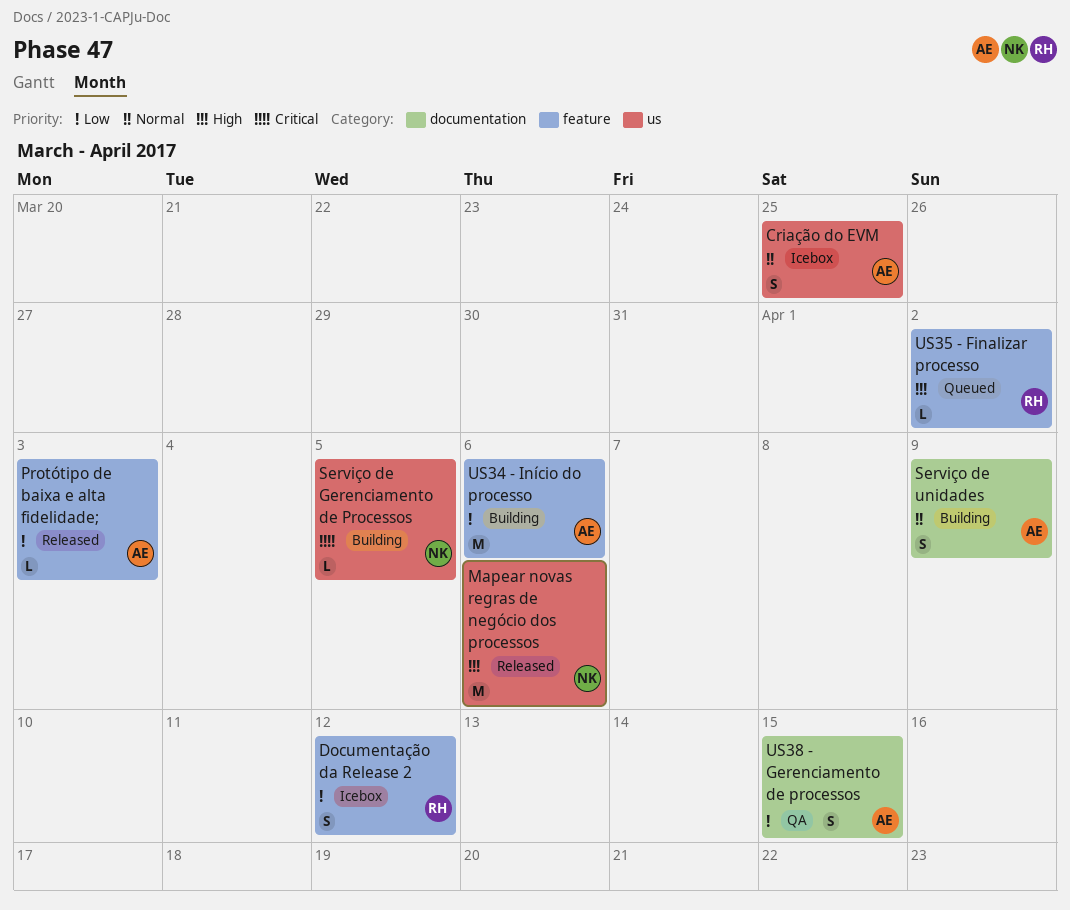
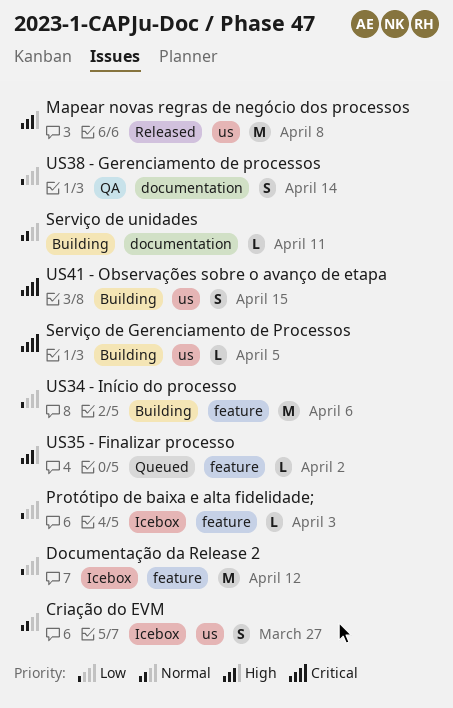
Criação do EVM, due: Mar 25 -> Mar 27
Documentação da Release 2, estimate: S -> M
Mapear novas regras de negócio dos processos, due: Apr 6 -> Apr 8
Protótipo de baixa e alta fidelidade;, status: Released -> Icebox
Serviço de unidades, estimate: S -> L
Serviço de unidades, due: Apr 9 -> Apr 11
US38 - Gerenciamento de processos, due: Apr 15 -> Apr 14
US41 - Observações sobre o avanço de etapa: none -> present

